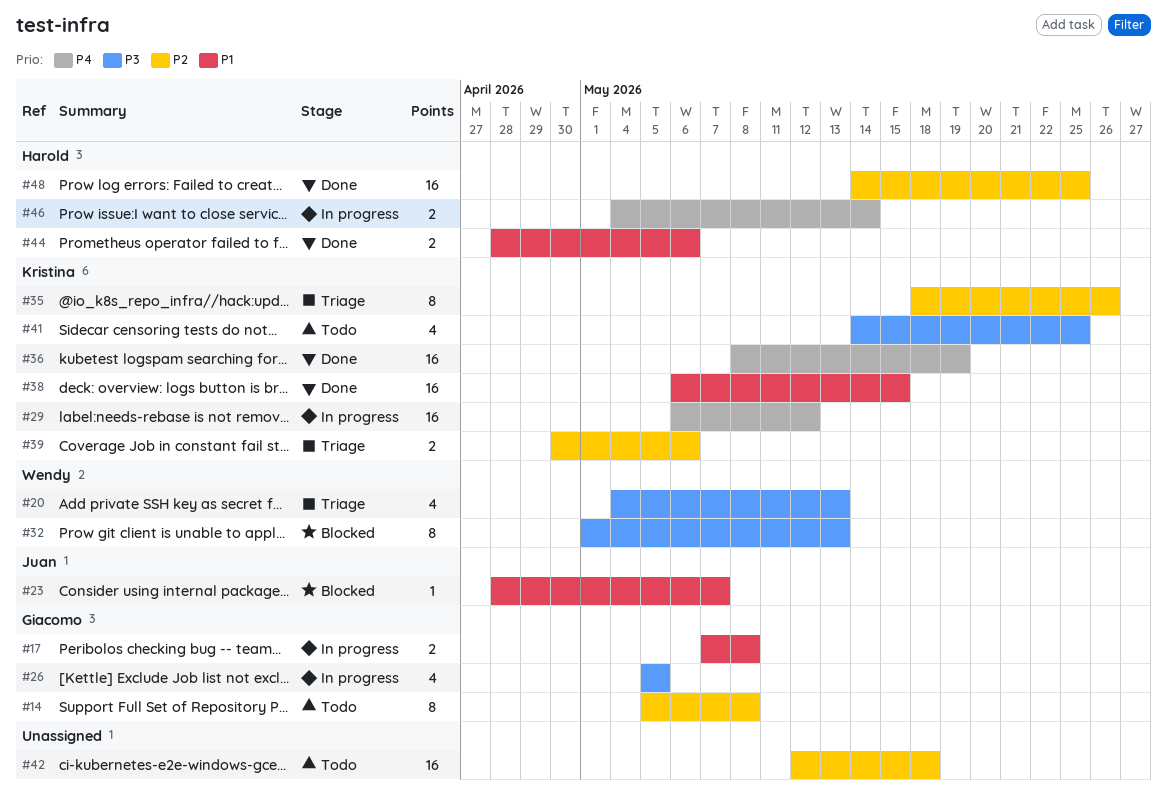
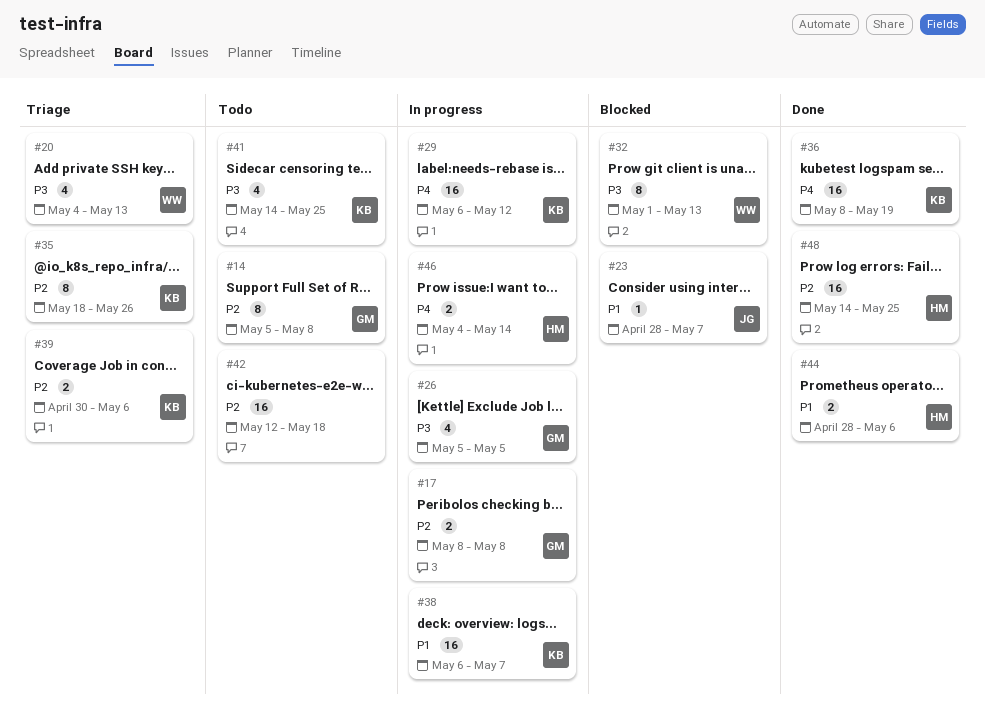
#17, priority: P1 -> P2
#17, start: May 7 -> May 8
#38, status: Done -> In progress
#38, due: May 15 -> May 7

